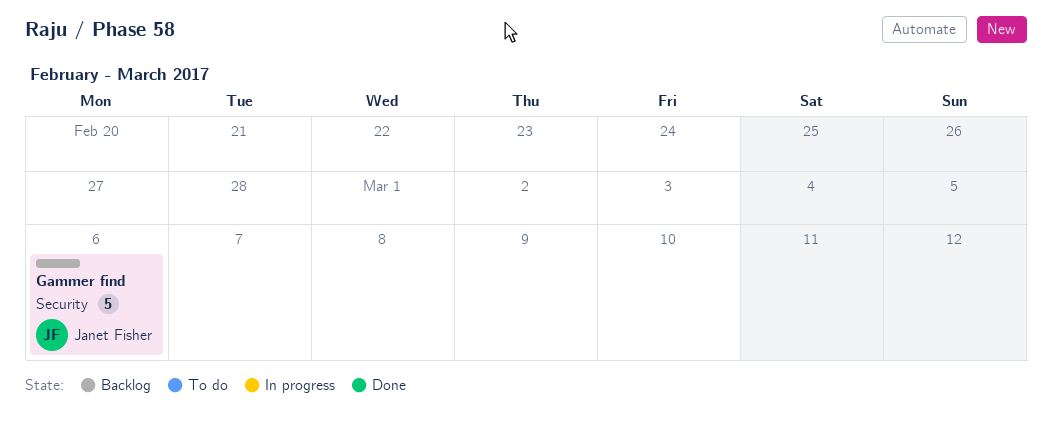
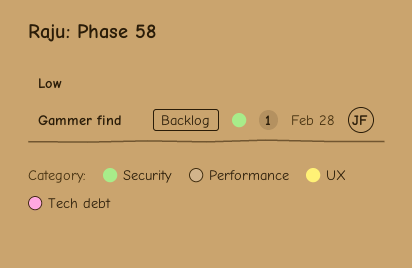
Gammer find, estimate: 5 -> 1
Gammer find, due: Mar 6 -> Feb 28

